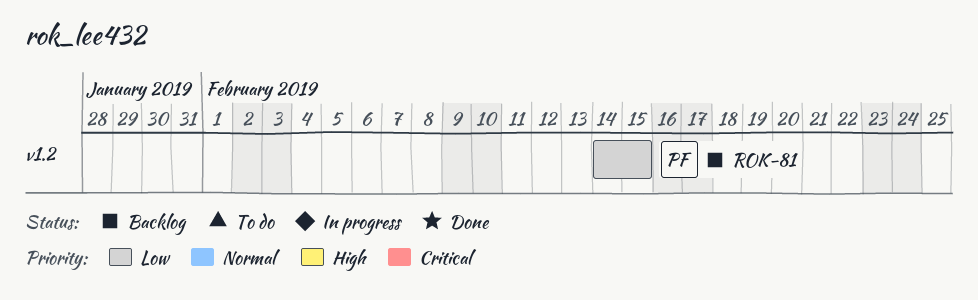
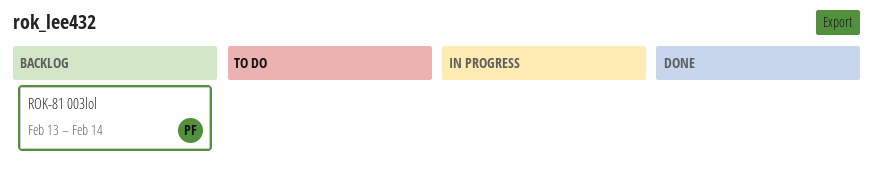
ROK-81, start: Feb 14 -> Feb 13
ROK-81, due: Feb 15 -> Feb 14

